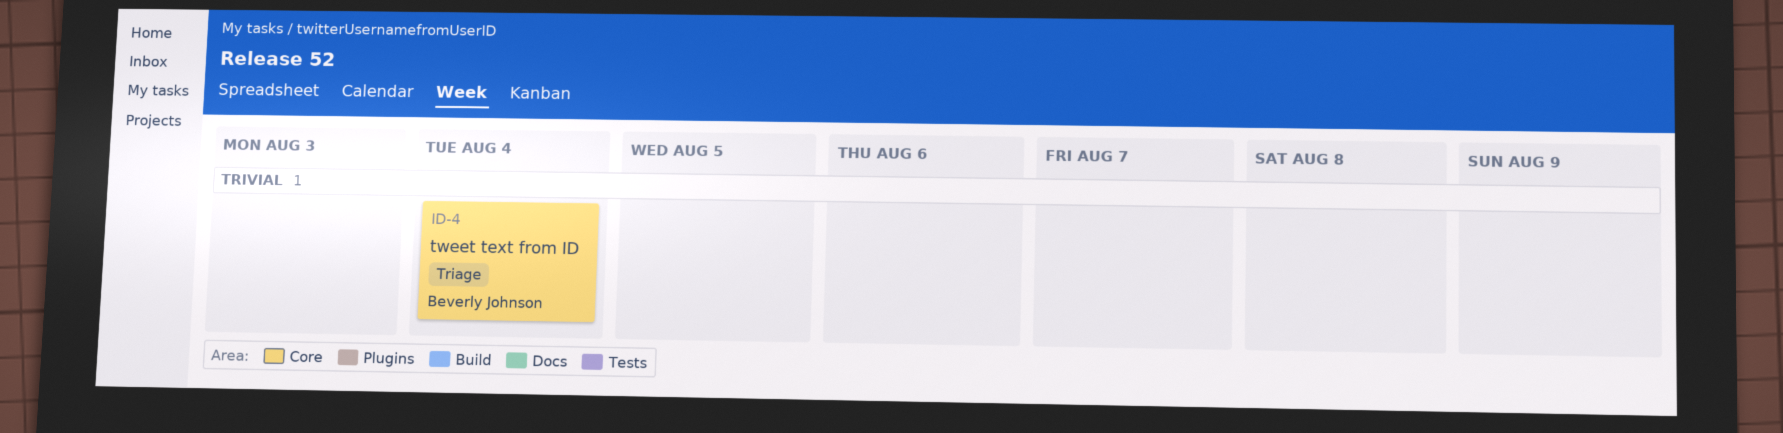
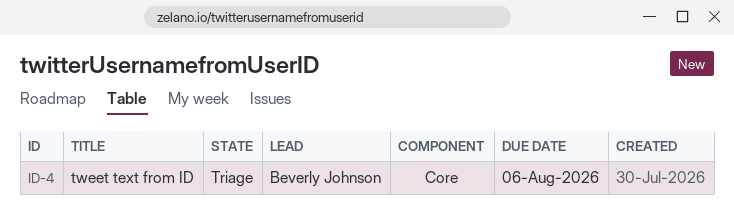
ID-4, due: Aug 4 -> Aug 6

